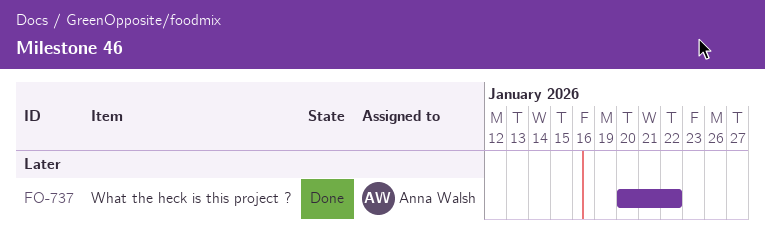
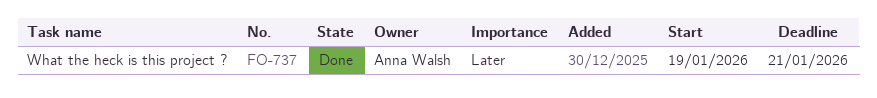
FO-737, start: Jan 20 -> Jan 19
FO-737, due: Jan 22 -> Jan 21

